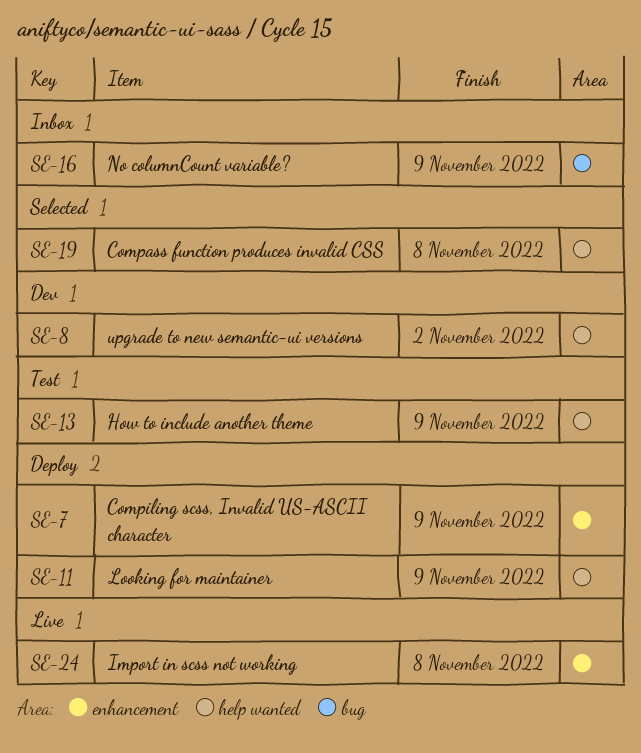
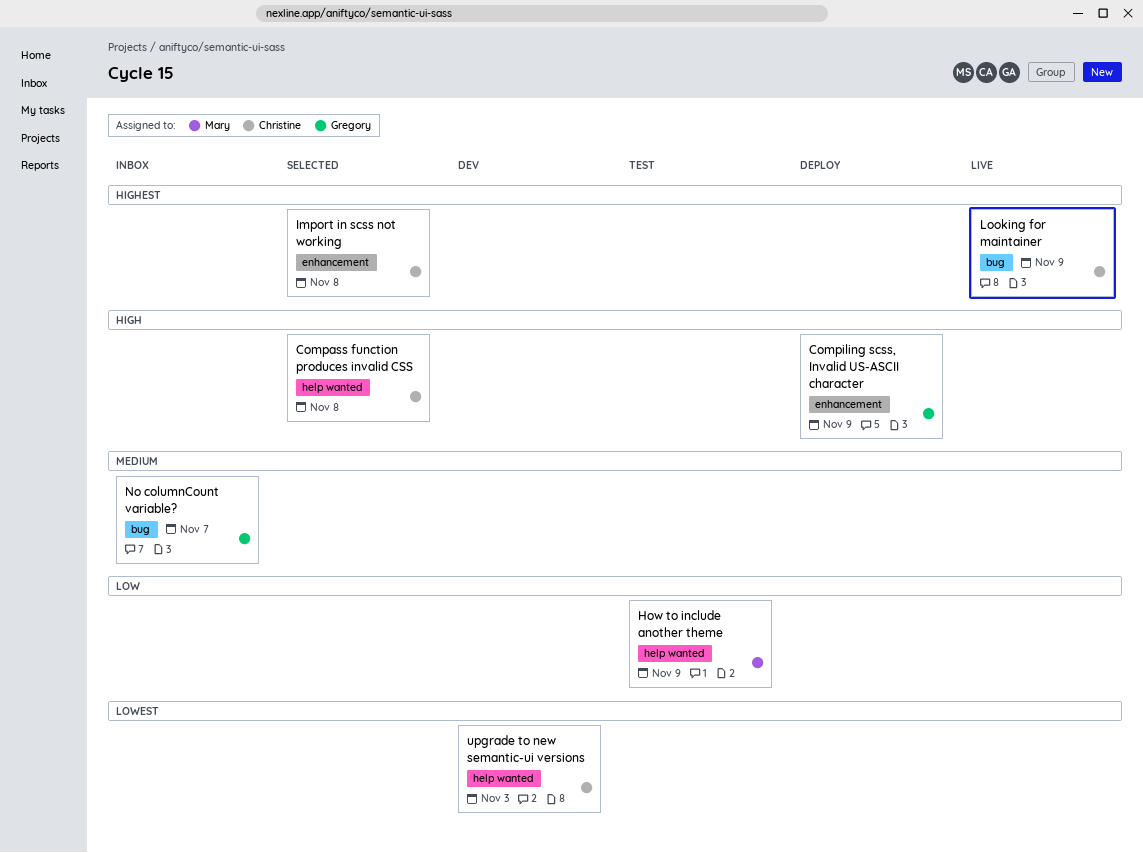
Import in scss not working, status: Live -> Selected
Looking for maintainer, status: Deploy -> Live
Looking for maintainer, label: help wanted -> bug
No columnCount variable?, due: Nov 9 -> Nov 7
upgrade to new semantic-ui versions, due: Nov 2 -> Nov 3

